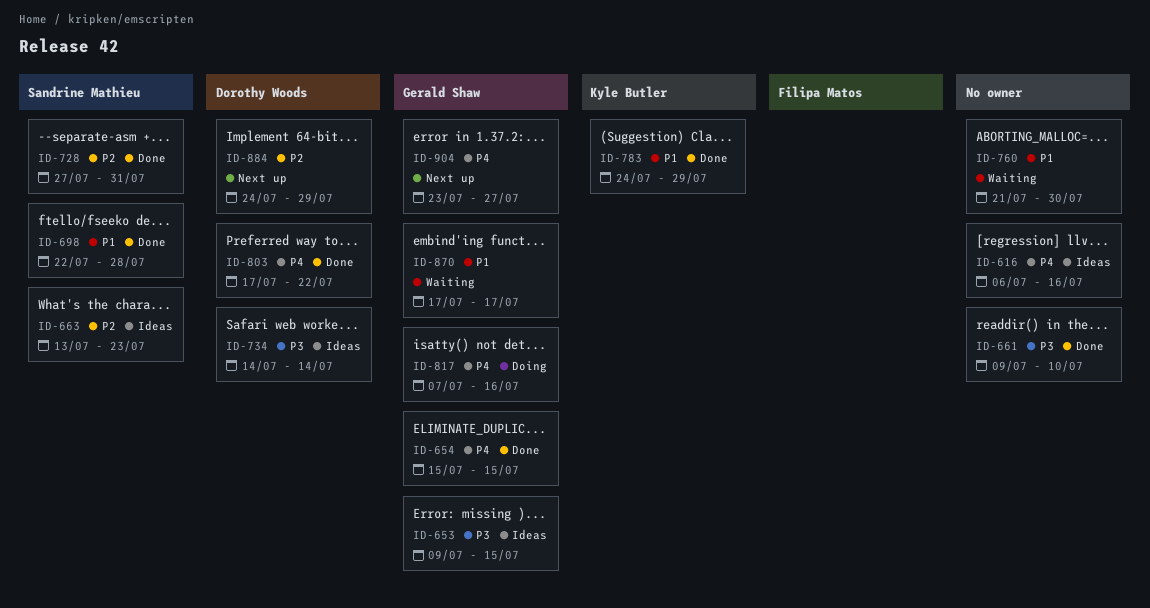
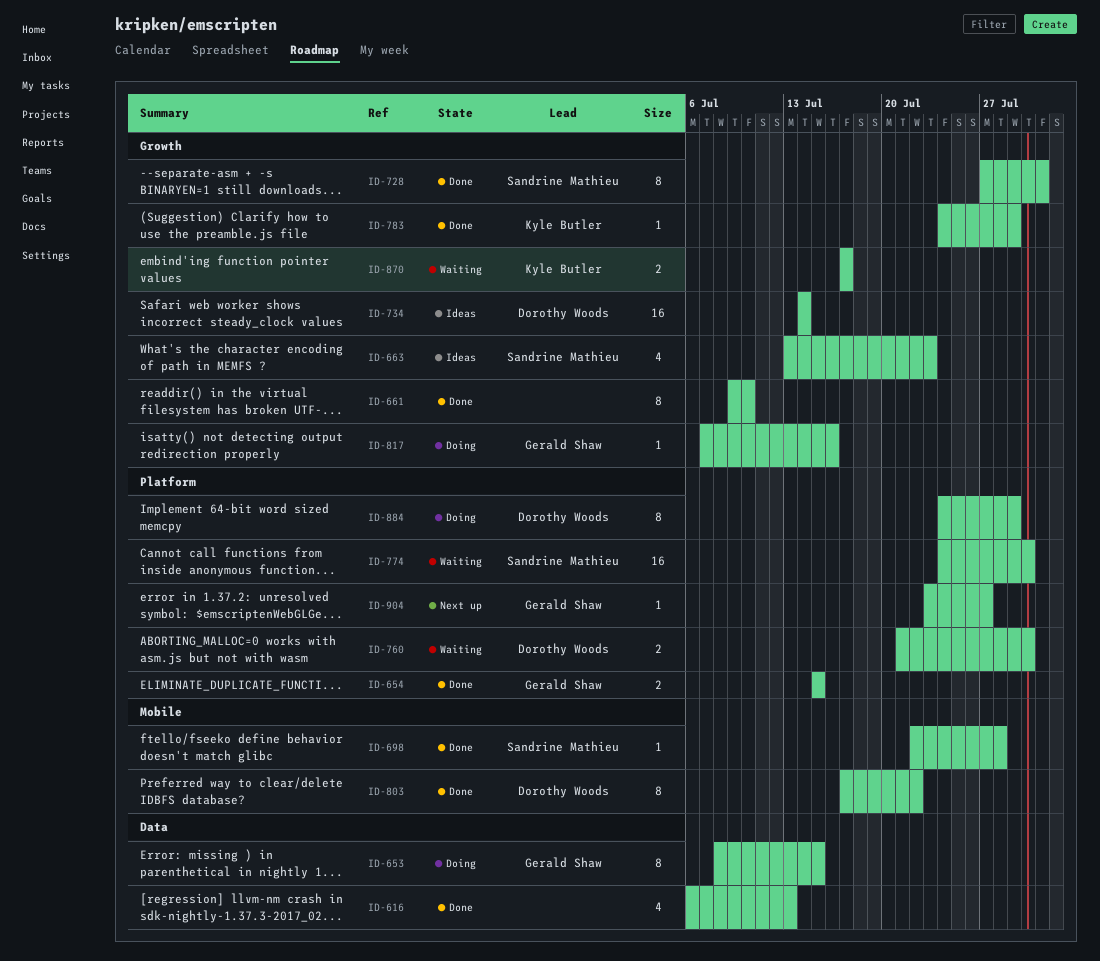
ID-616, status: Ideas -> Done
ID-616, due: Jul 16 -> Jul 13
ID-653, status: Ideas -> Doing
ID-653, start: Jul 9 -> Jul 8
ID-760, owner: none -> Dorothy Woods
ID-774: none -> present
ID-870, owner: Gerald Shaw -> Kyle Butler
ID-884, status: Next up -> Doing

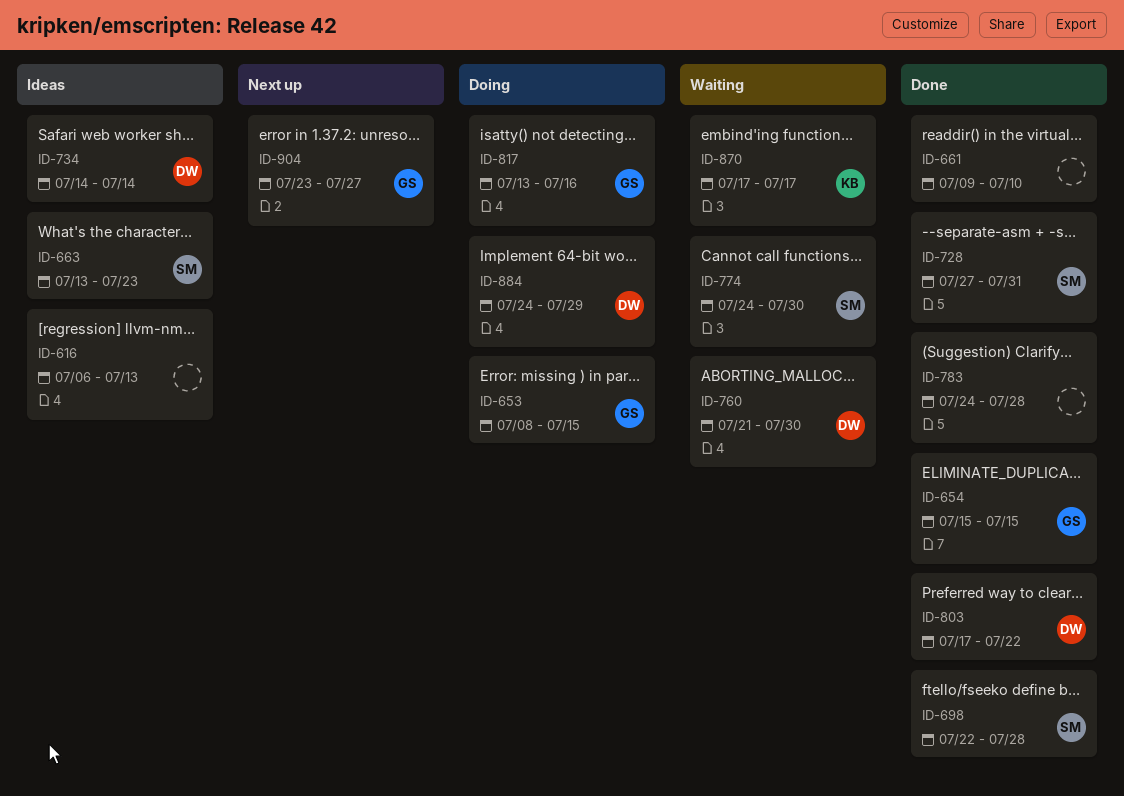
ID-616, status: Done -> Ideas
ID-783, owner: Kyle Butler -> none
ID-783, due: Jul 29 -> Jul 28
ID-817, start: Jul 7 -> Jul 13

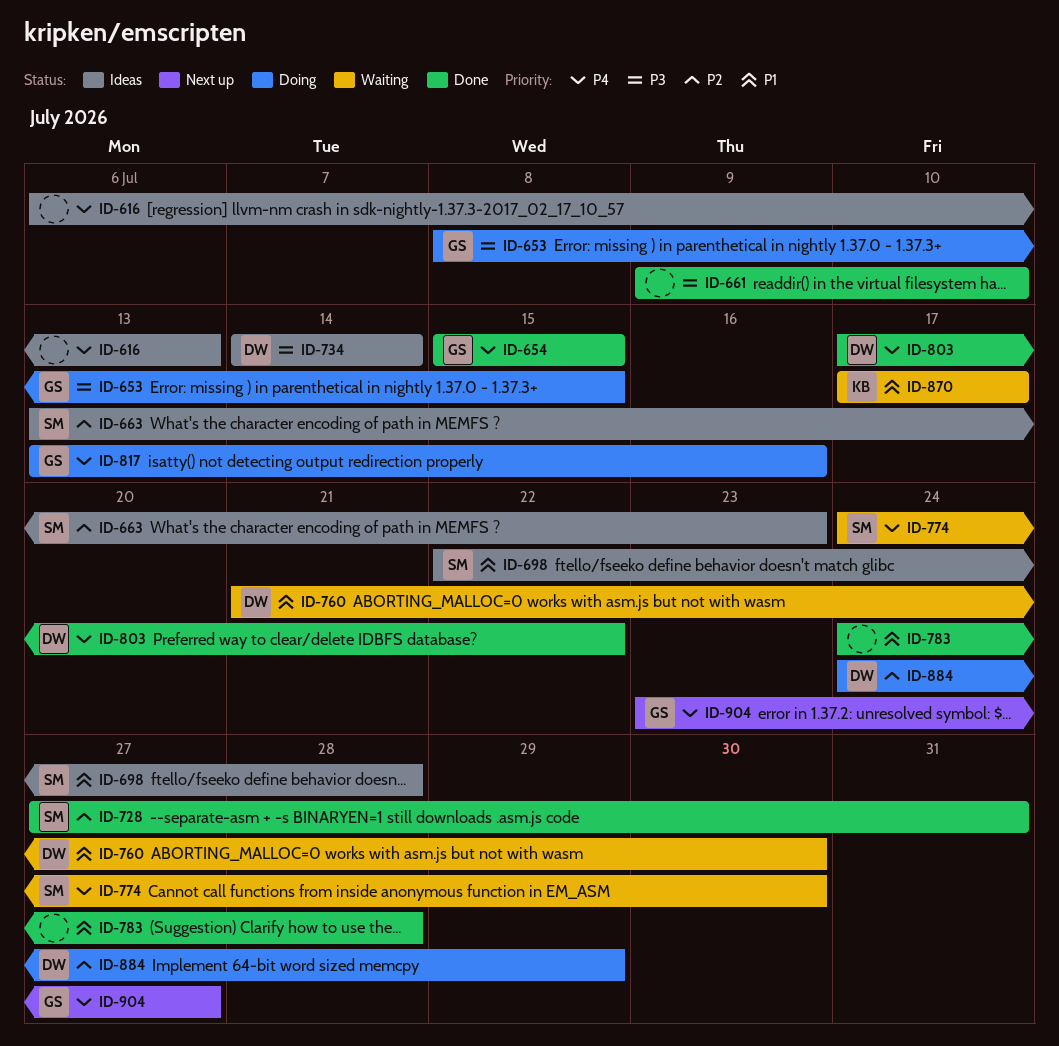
ID-698, status: Done -> Ideas

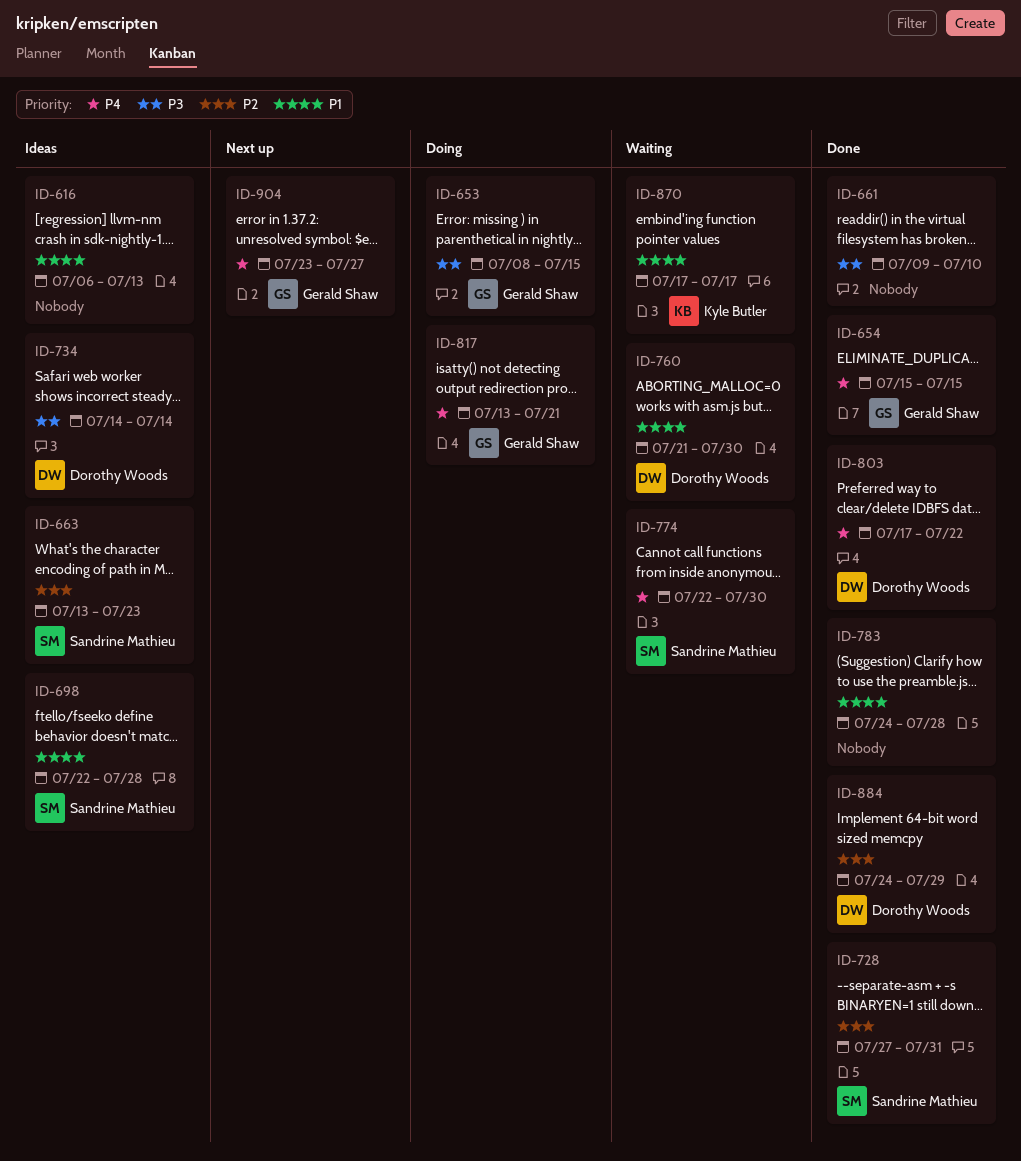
ID-616, priority: P4 -> P1
ID-774, start: Jul 24 -> Jul 22
ID-817, due: Jul 16 -> Jul 21
ID-884, status: Doing -> Done

